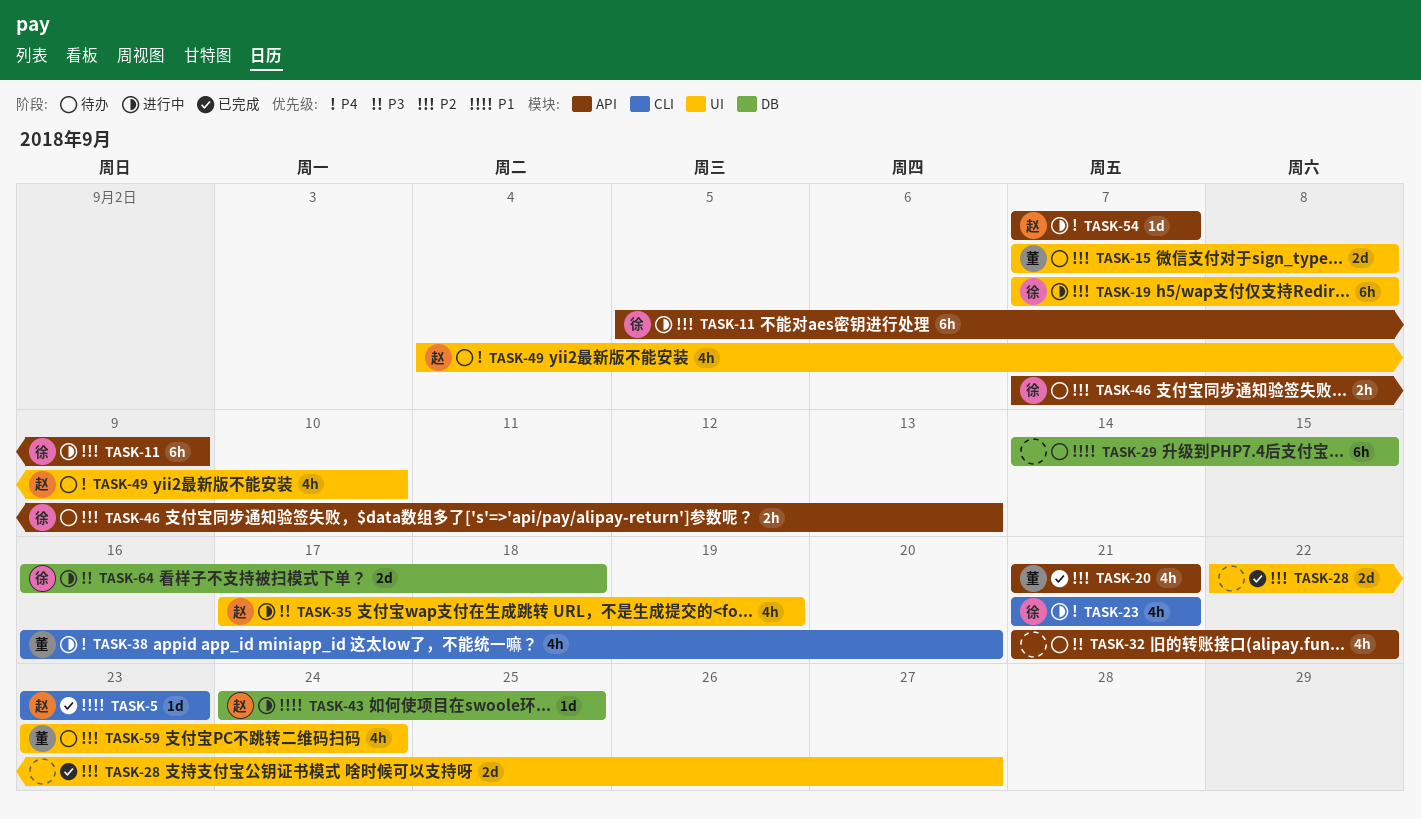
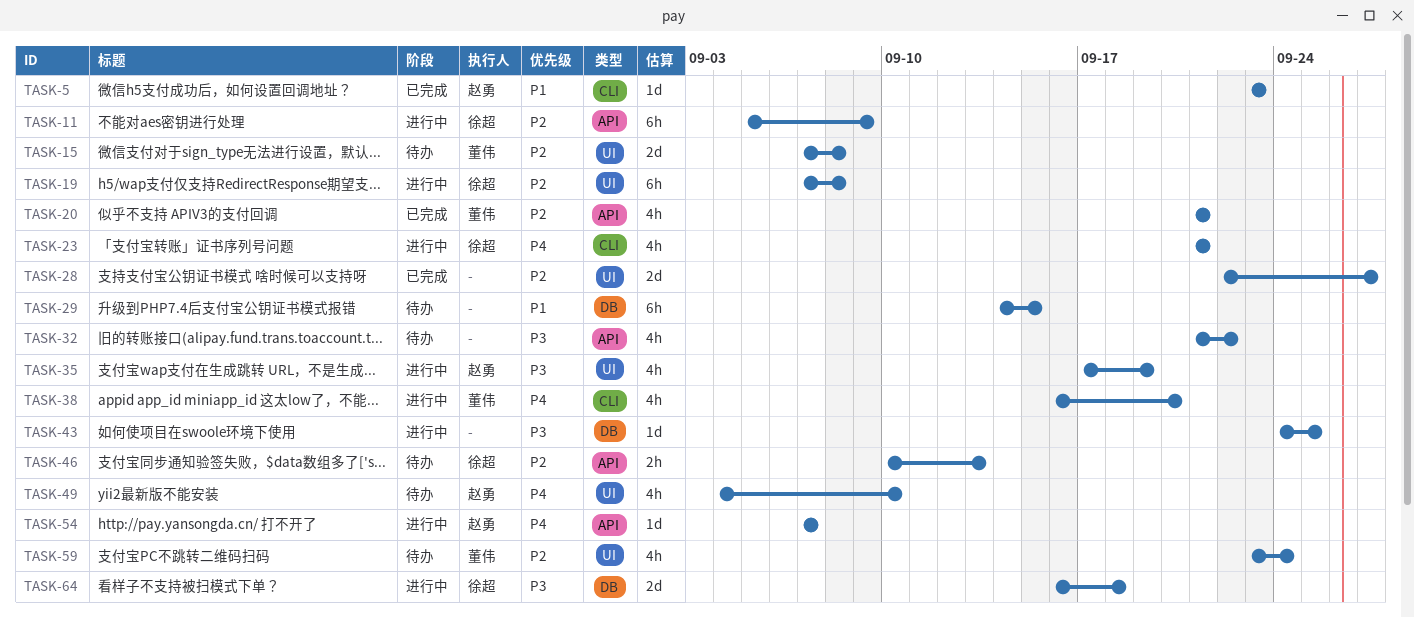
TASK-43, owner: 赵勇 -> none
TASK-43, priority: P1 -> P3
TASK-46, start: Sep 7 -> Sep 10

